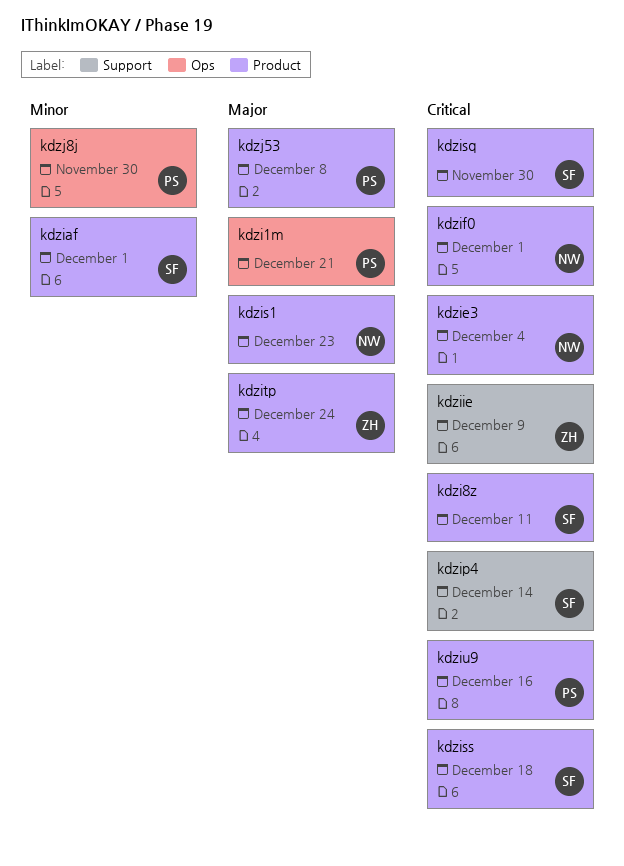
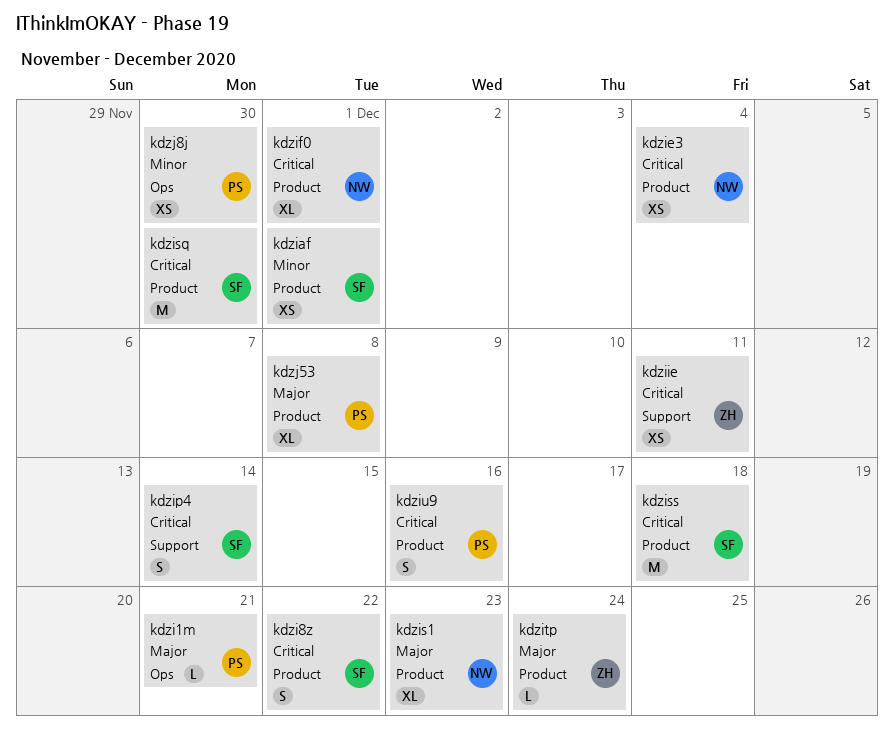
kdzi8z, due: Dec 11 -> Dec 22
kdziie, due: Dec 9 -> Dec 11

